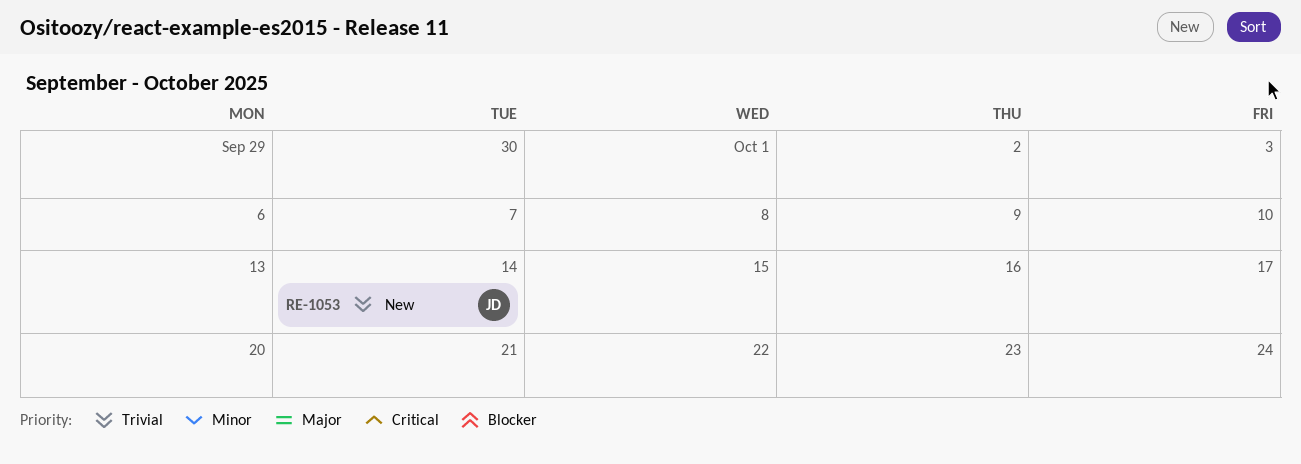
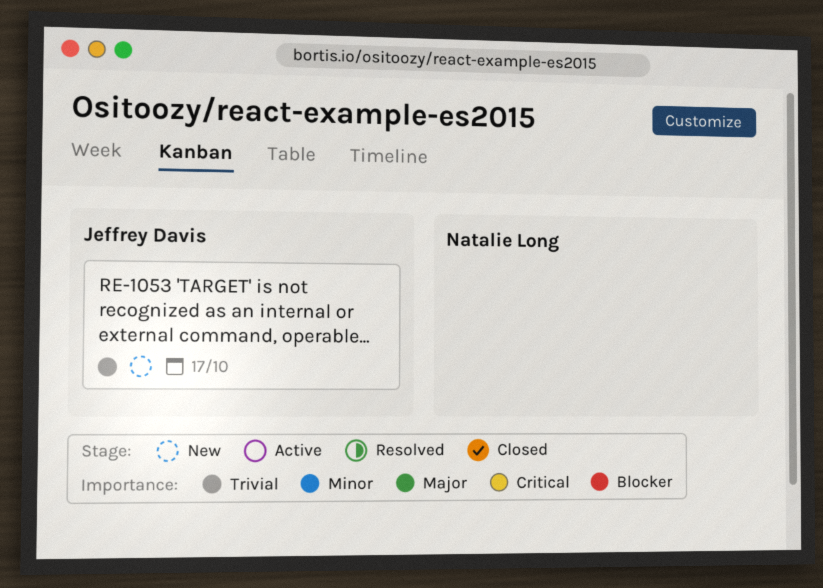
RE-1053, due: Oct 14 -> Oct 17

